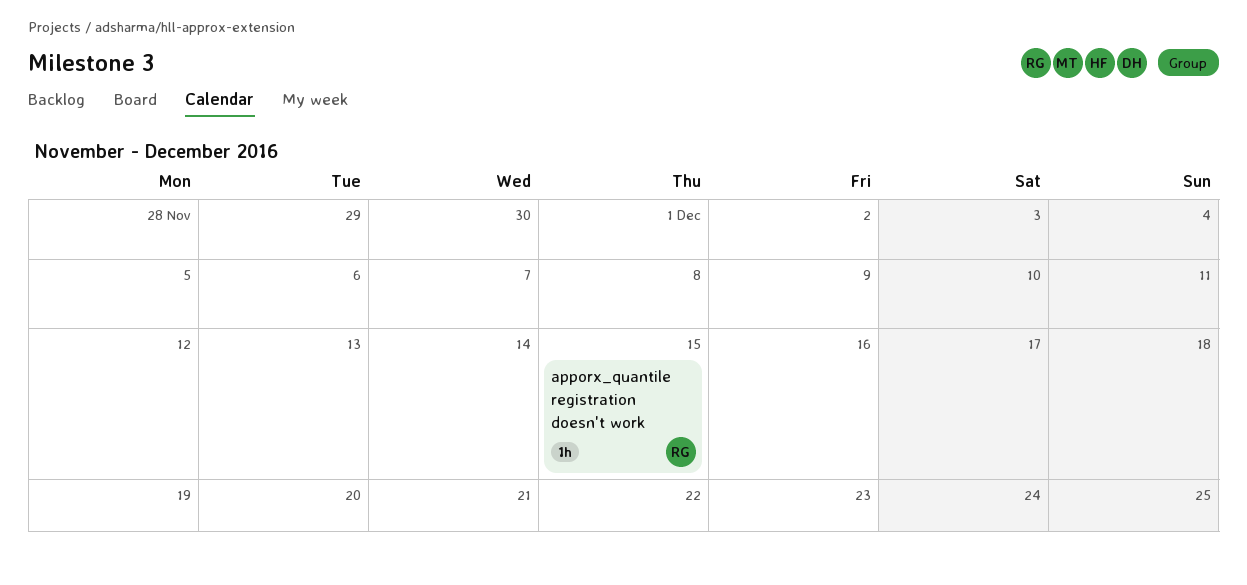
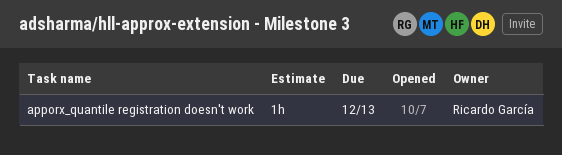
apporx_quantile registration doesn't work, due: Dec 15 -> Dec 13

